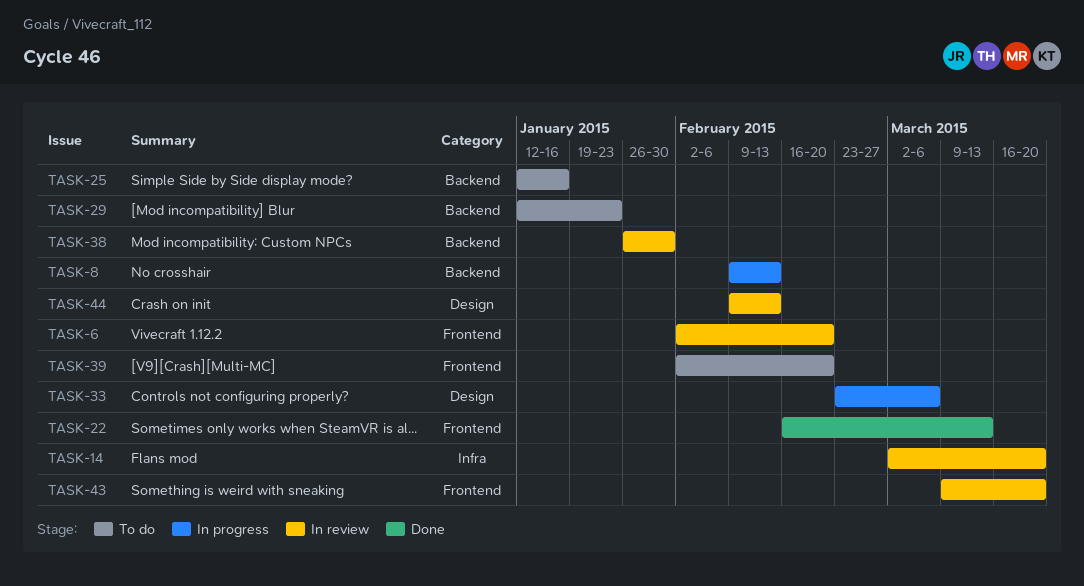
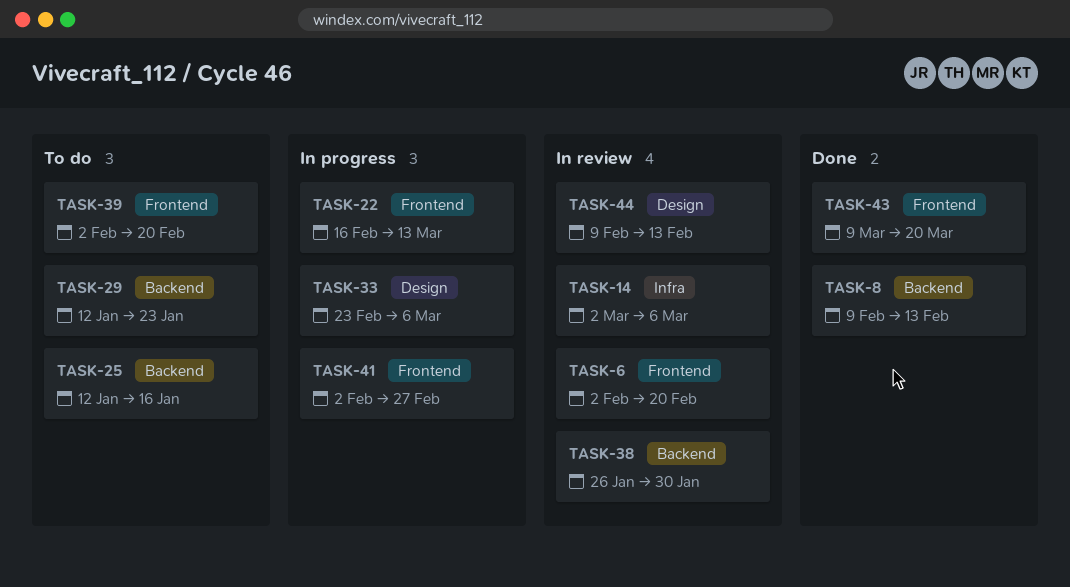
TASK-8, status: In progress -> Done
TASK-14, due: Mar 20 -> Mar 6
TASK-22, status: Done -> In progress
TASK-41: none -> present
TASK-43, status: In review -> Done

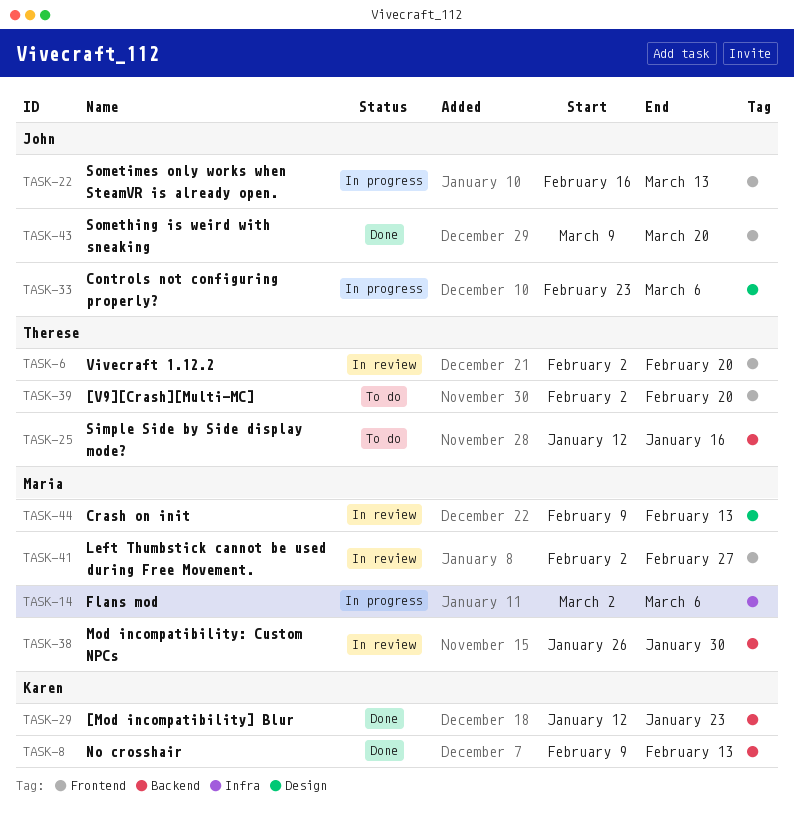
TASK-14, status: In review -> In progress
TASK-29, status: To do -> Done
TASK-41, status: In progress -> In review

